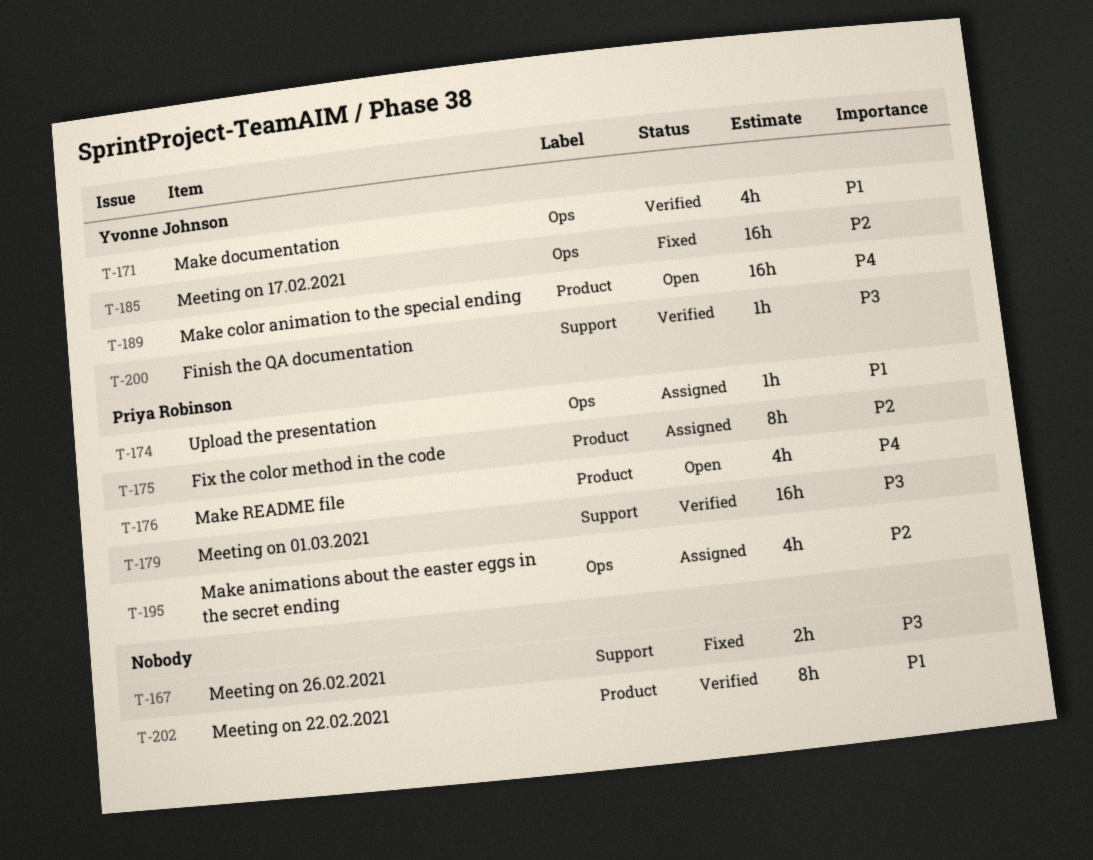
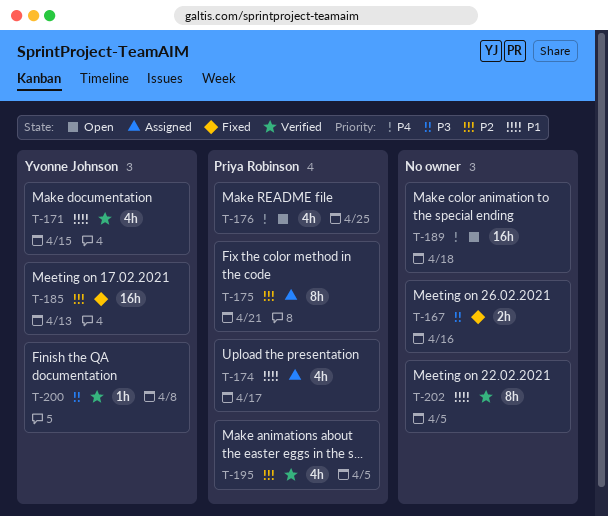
T-174, estimate: 1h -> 4h
T-179: present -> none
T-189, owner: Yvonne Johnson -> none
T-195, status: Assigned -> Verified

